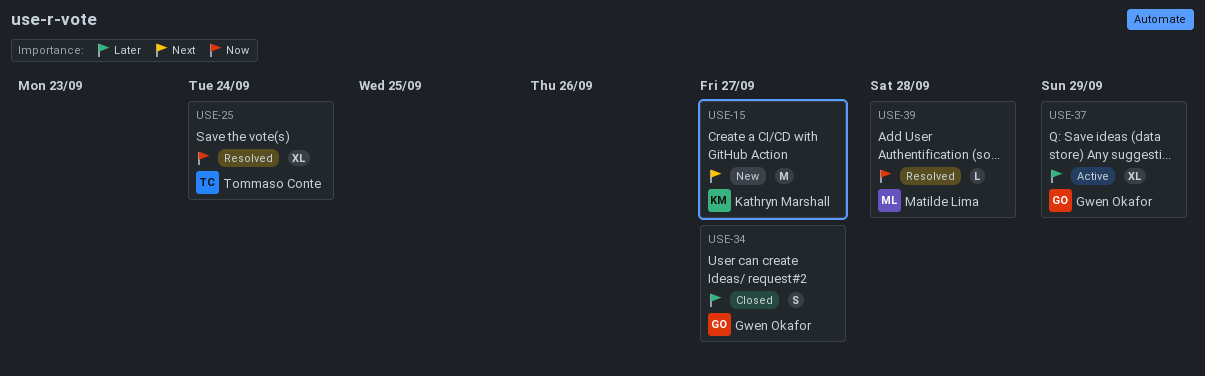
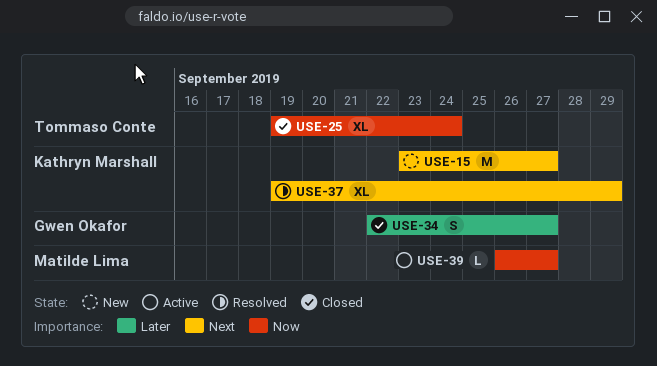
USE-25, status: Resolved -> Closed
USE-37, status: Active -> Resolved
USE-37, owner: Gwen Okafor -> Kathryn Marshall
USE-37, priority: Later -> Next
USE-39, status: Resolved -> Active
USE-39, due: Sep 28 -> Sep 27

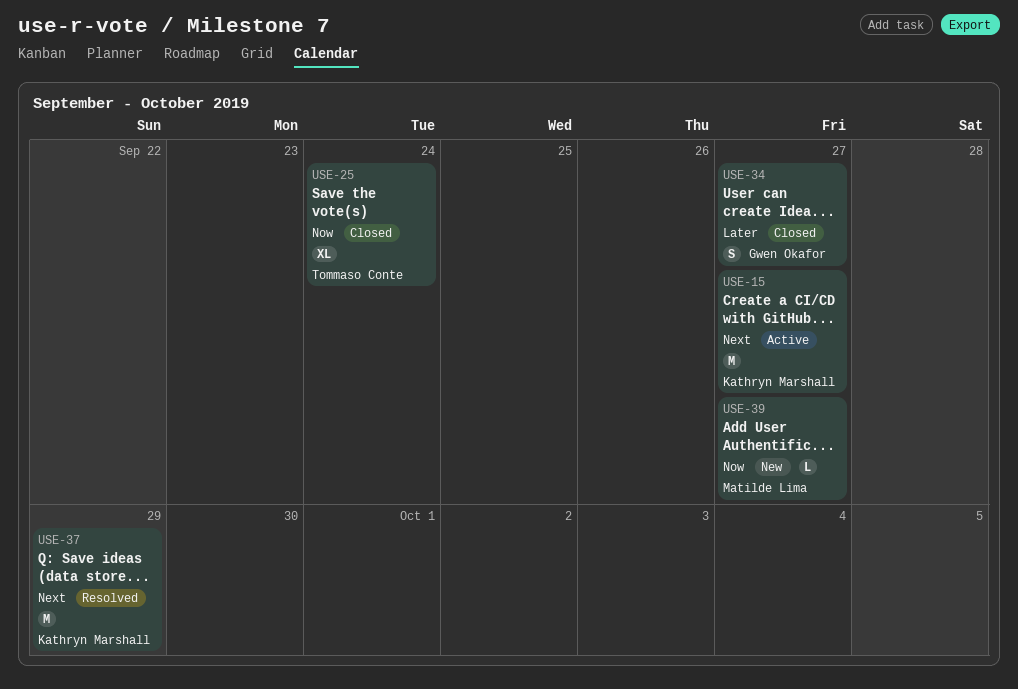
USE-15, status: New -> Active
USE-37, estimate: XL -> M
USE-39, status: Active -> New

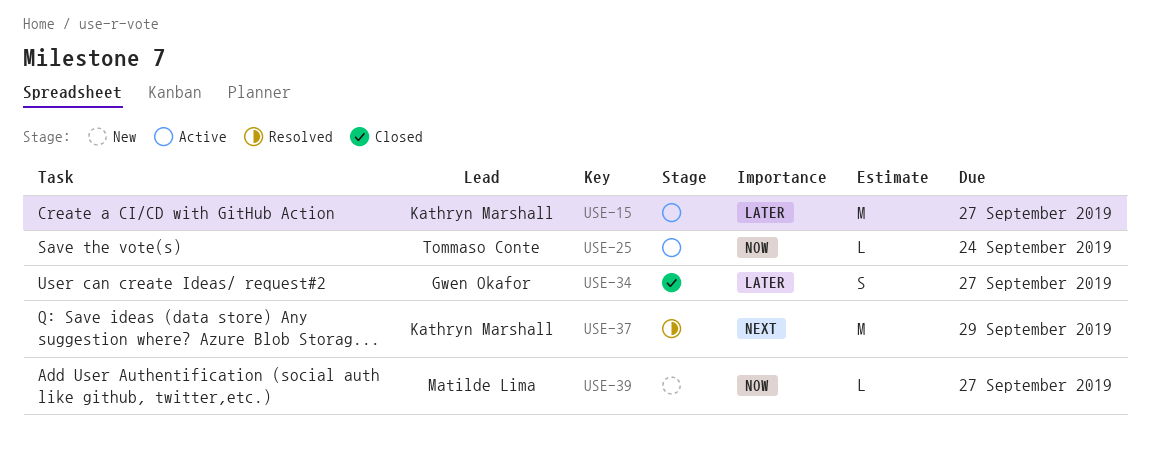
USE-15, priority: Next -> Later
USE-25, status: Closed -> Active
USE-25, estimate: XL -> L

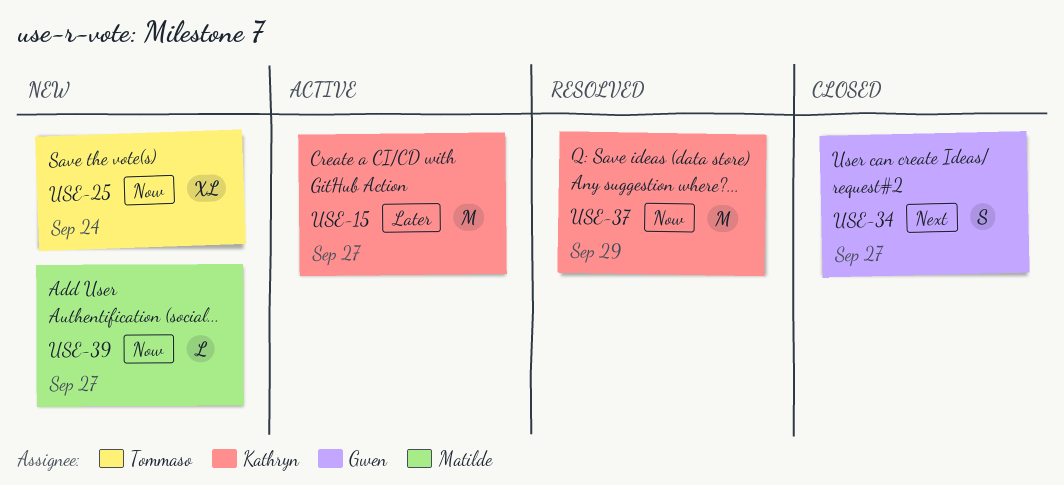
USE-25, status: Active -> New
USE-25, estimate: L -> XL
USE-34, priority: Later -> Next
USE-37, priority: Next -> Now

